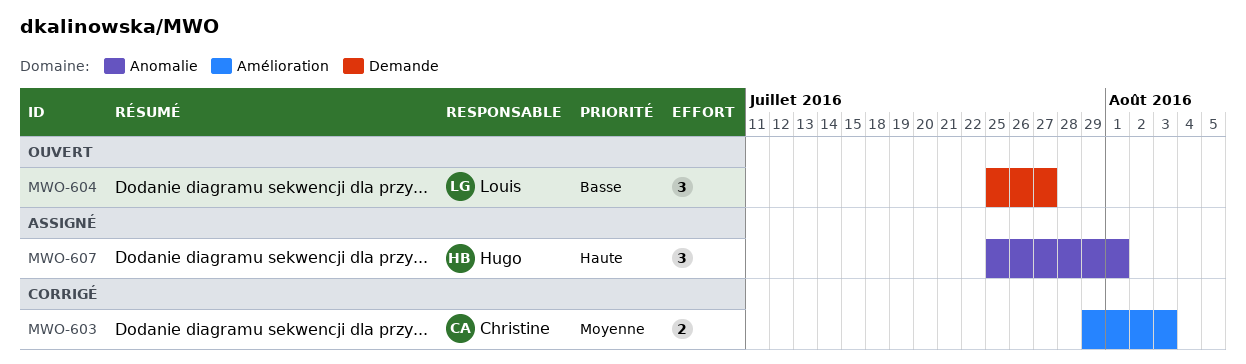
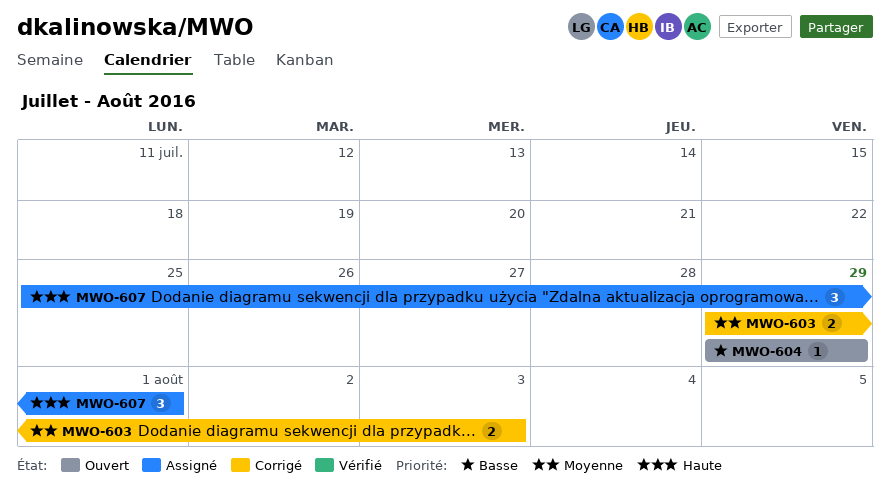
MWO-604, estimate: 3 -> 1
MWO-604, start: Jul 25 -> Jul 29
MWO-604, due: Jul 27 -> Jul 29

